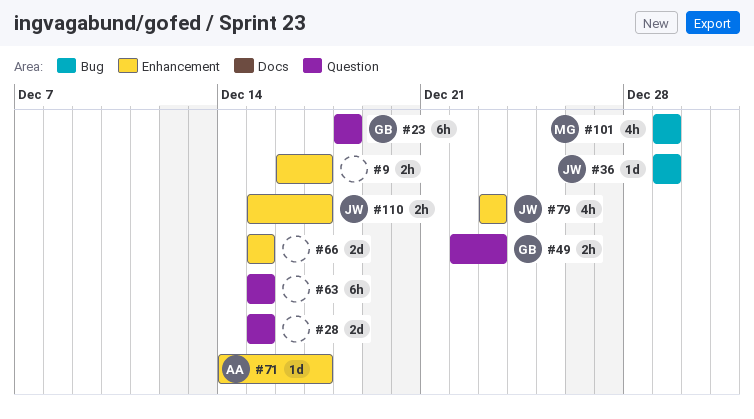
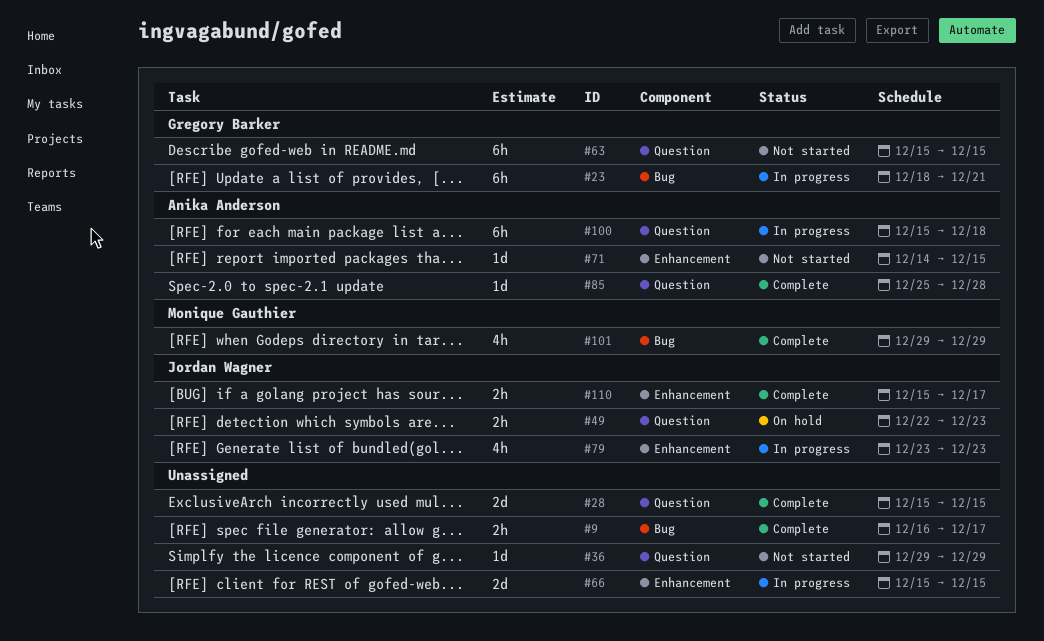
#9, label: Enhancement -> Bug
#23, label: Question -> Bug
#23, due: Dec 18 -> Dec 21
#36, owner: Jordan Wagner -> none
#36, label: Bug -> Question
#49, owner: Gregory Barker -> Jordan Wagner
#63, owner: none -> Gregory Barker
#71, due: Dec 17 -> Dec 15
#85: none -> present
#100: none -> present

